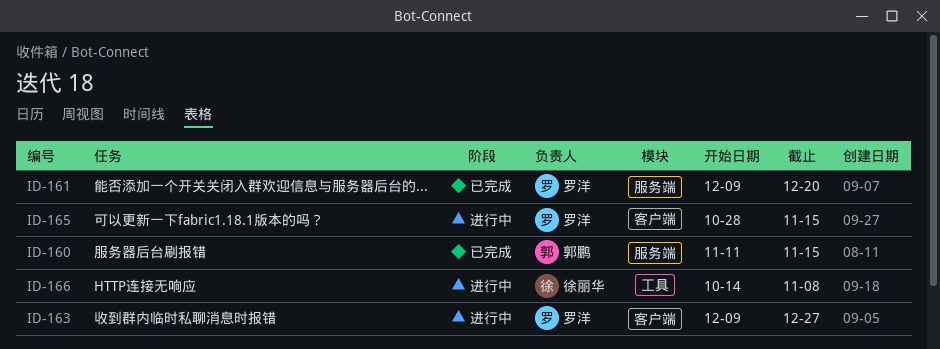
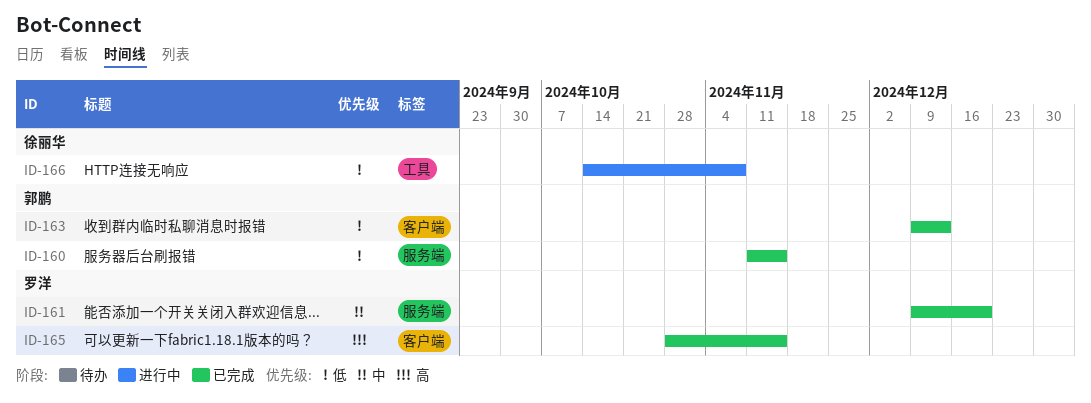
ID-163, status: 进行中 -> 已完成
ID-163, owner: 罗洋 -> 郭鹏
ID-163, due: Dec 27 -> Dec 13
ID-165, status: 进行中 -> 已完成

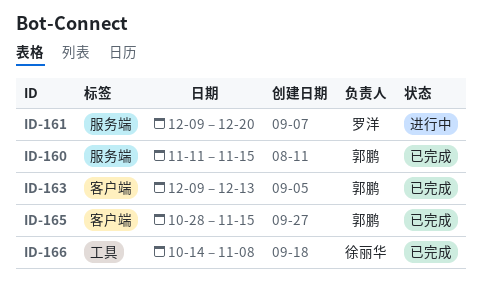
ID-161, status: 已完成 -> 进行中
ID-165, owner: 罗洋 -> 郭鹏
ID-166, status: 进行中 -> 已完成

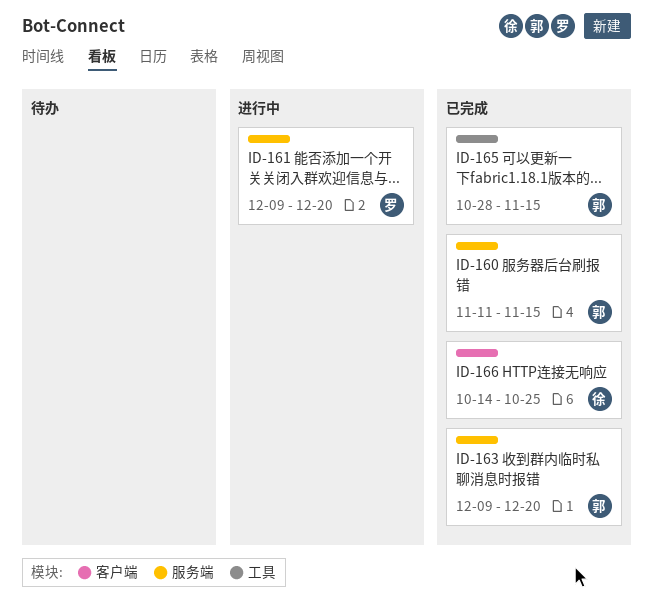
ID-163, label: 客户端 -> 服务端
ID-163, due: Dec 13 -> Dec 20
ID-165, label: 客户端 -> 工具
ID-166, label: 工具 -> 客户端
ID-166, due: Nov 8 -> Oct 25

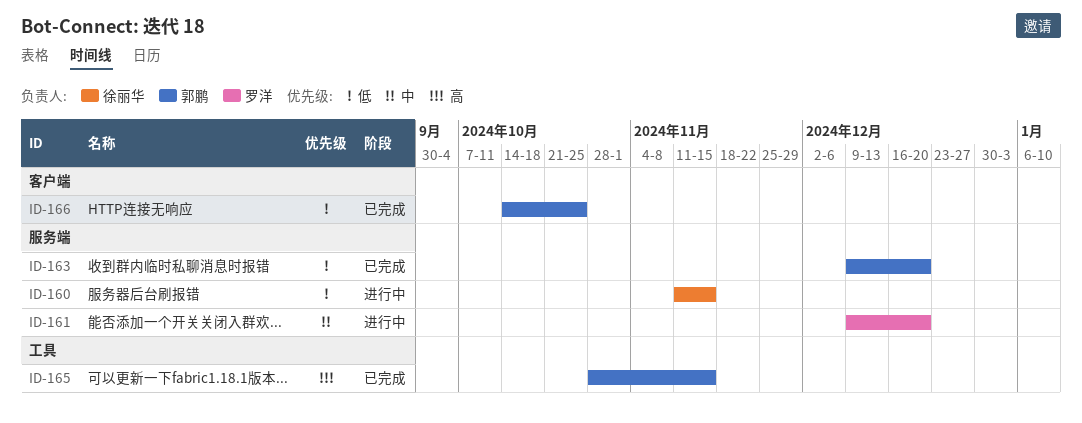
ID-160, status: 已完成 -> 进行中
ID-160, owner: 郭鹏 -> 徐丽华
ID-166, owner: 徐丽华 -> 郭鹏

